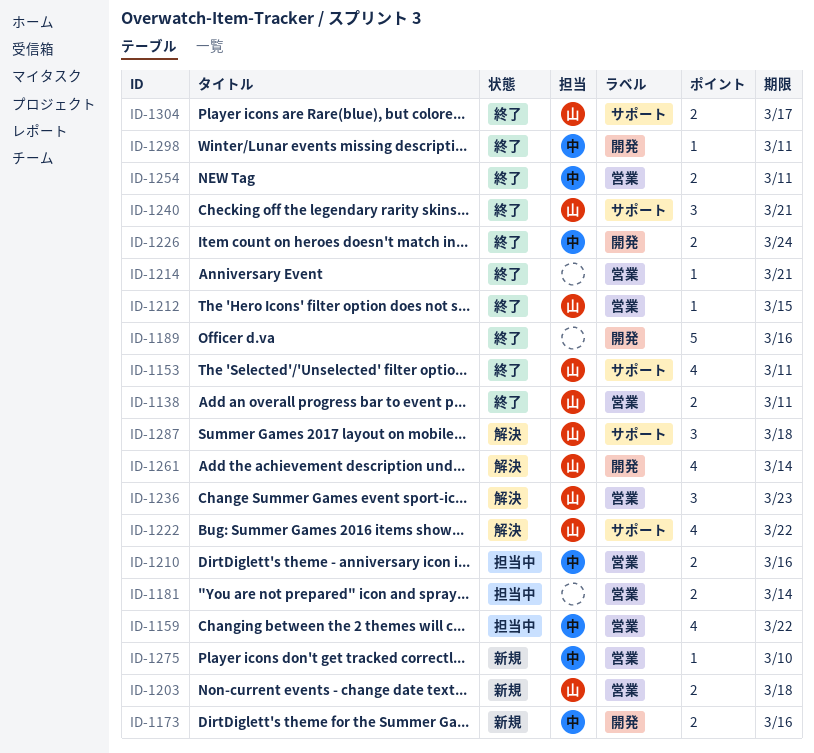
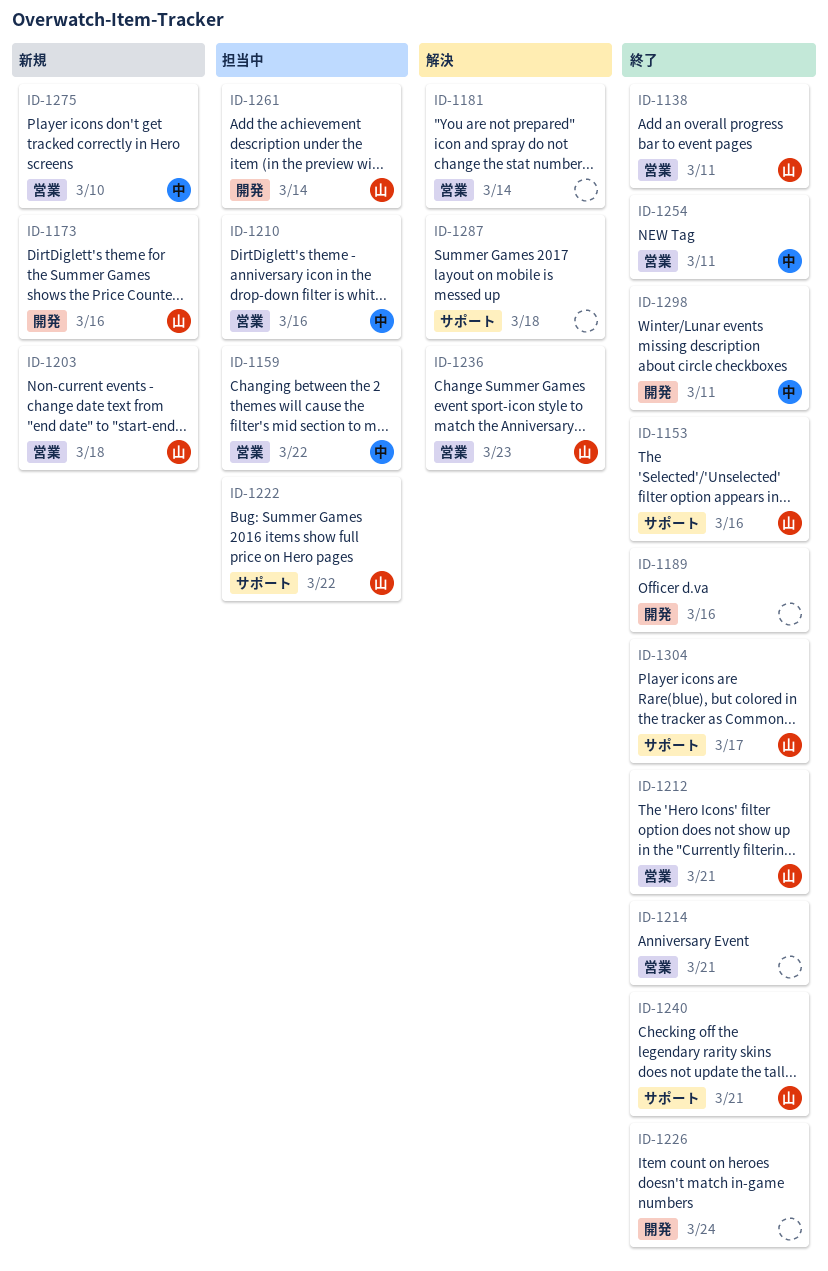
ID-1153, due: Mar 11 -> Mar 16
ID-1173, owner: 中 -> 山
ID-1181, status: 担当中 -> 解決
ID-1212, due: Mar 15 -> Mar 21
ID-1222, status: 解決 -> 担当中
ID-1226, owner: 中 -> none
ID-1261, status: 解決 -> 担当中
ID-1287, owner: 山 -> none

